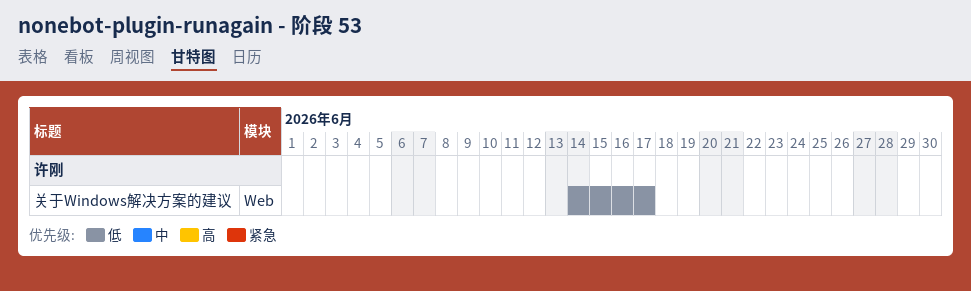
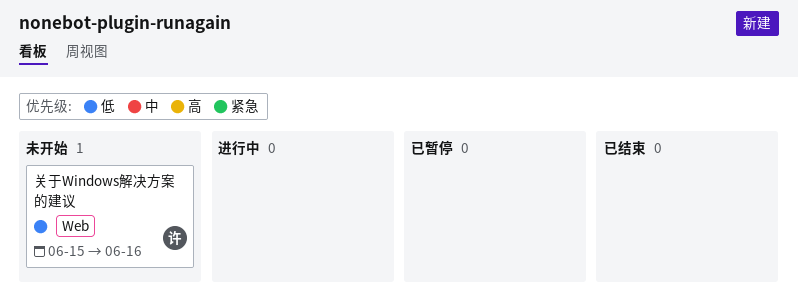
关于Windows解决方案的建议, start: Jun 14 -> Jun 15
关于Windows解决方案的建议, due: Jun 17 -> Jun 16

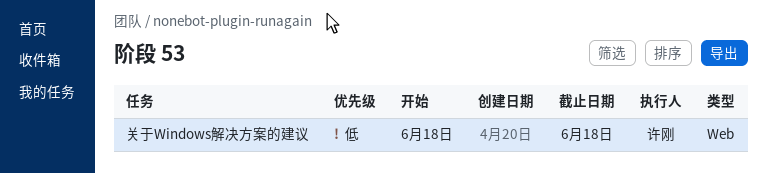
关于Windows解决方案的建议, start: Jun 15 -> Jun 18
关于Windows解决方案的建议, due: Jun 16 -> Jun 18

